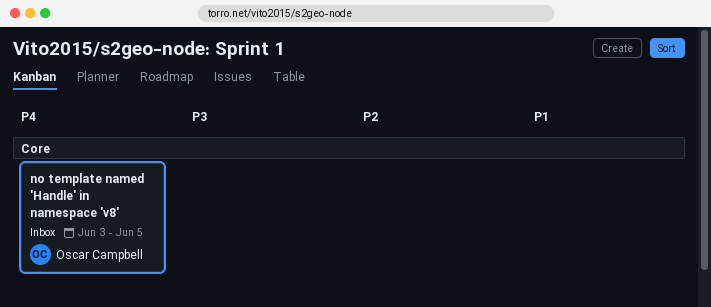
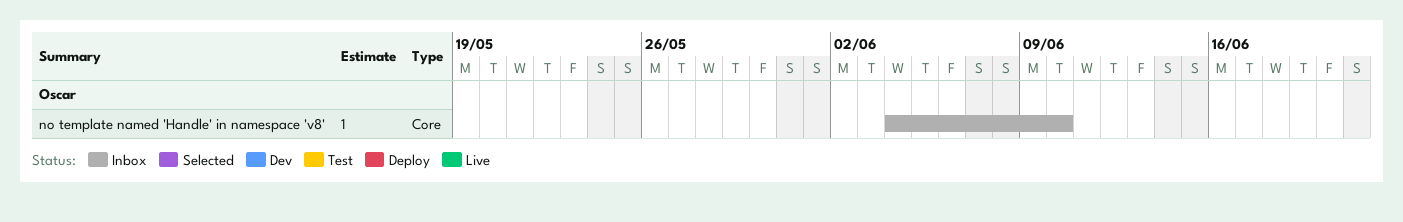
no template named 'Handle' in namespace 'v8', start: Jun 3 -> Jun 4
no template named 'Handle' in namespace 'v8', due: Jun 5 -> Jun 10

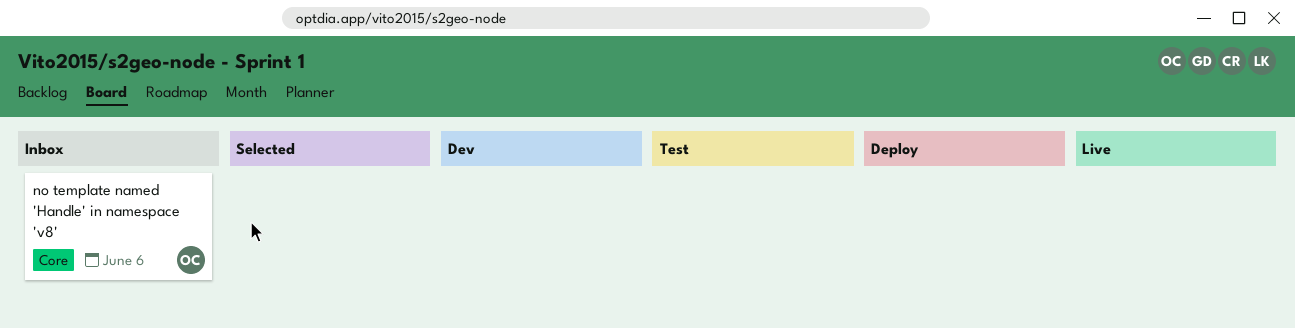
no template named 'Handle' in namespace 'v8', due: Jun 10 -> Jun 6

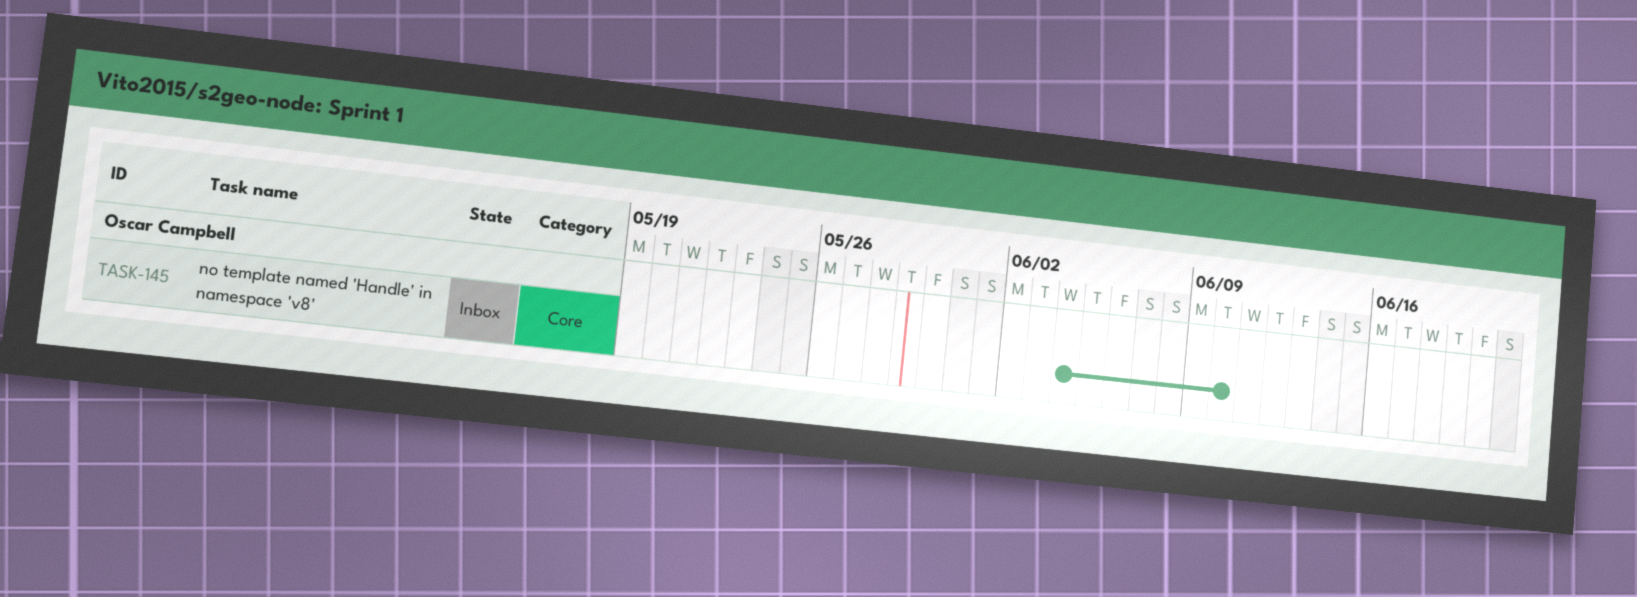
no template named 'Handle' in namespace 'v8', due: Jun 6 -> Jun 10

